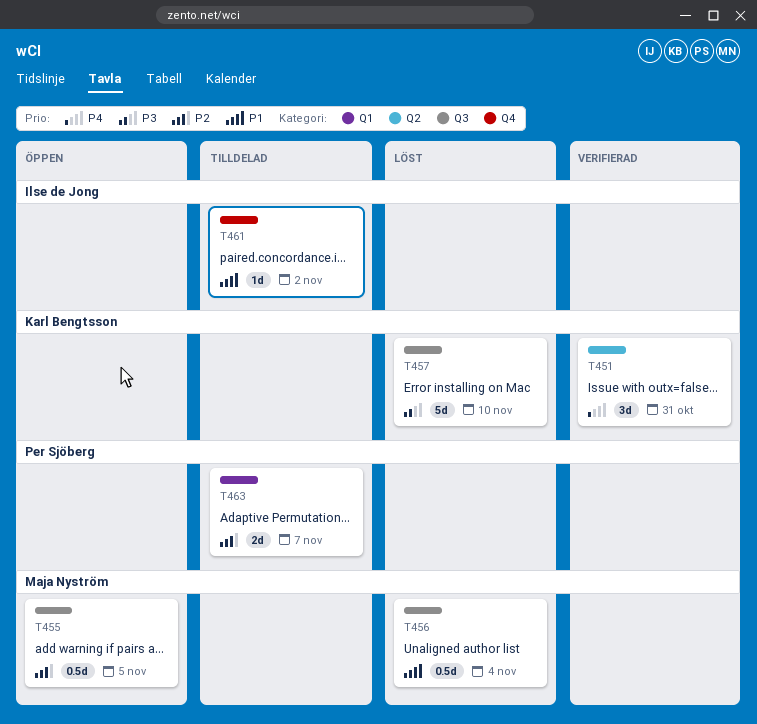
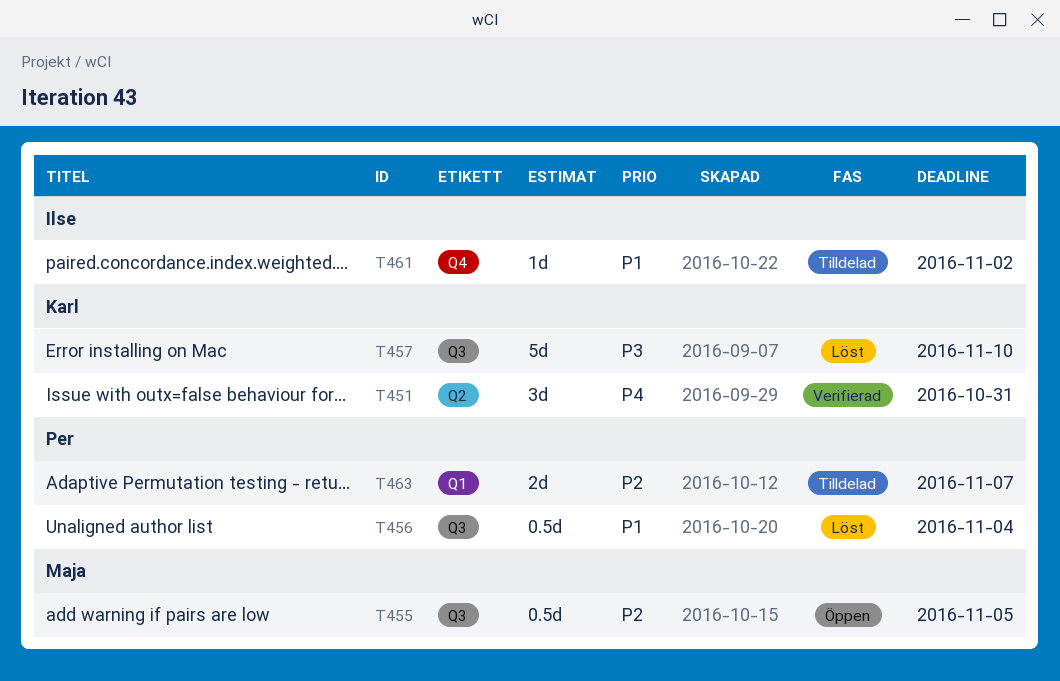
T456, owner: Maja Nyström -> Per Sjöberg

